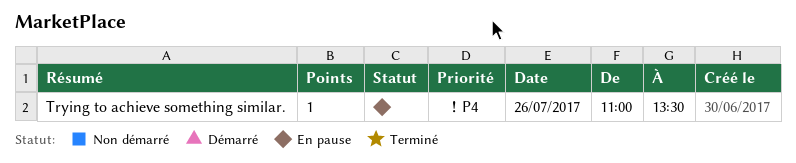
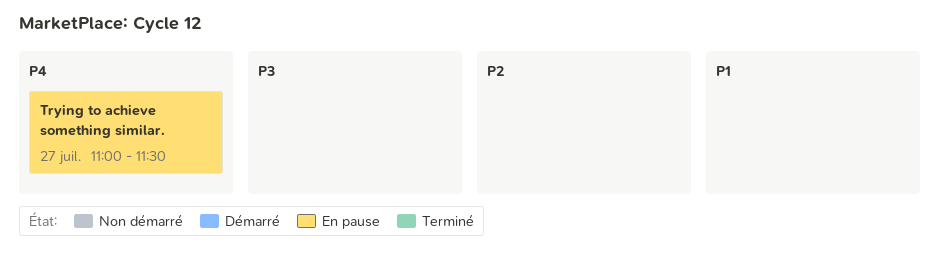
Trying to achieve something similar., day: Jul 26 -> Jul 27
Trying to achieve something similar., ends: 13:30 -> 11:30

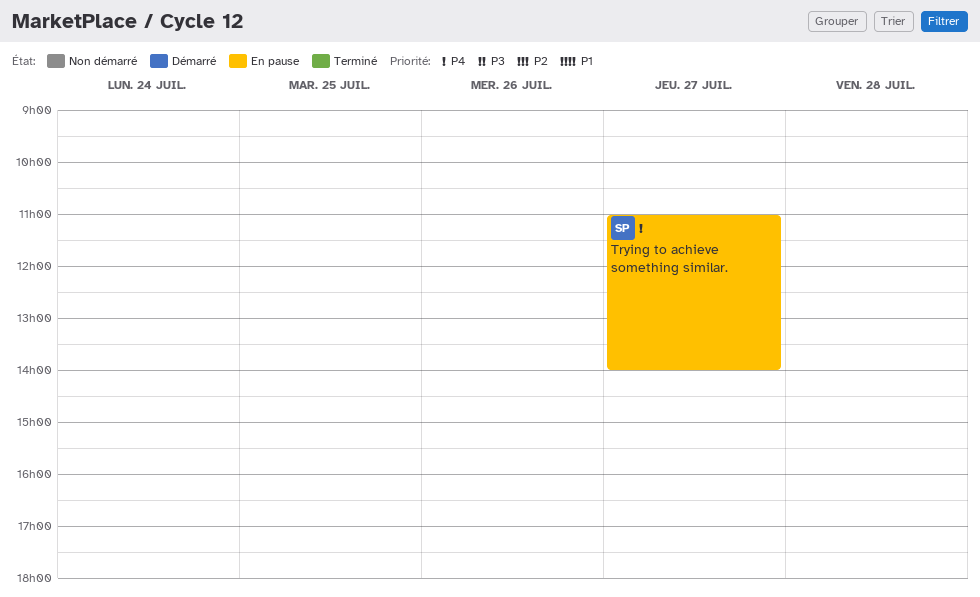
Trying to achieve something similar., ends: 11:30 -> 14:00

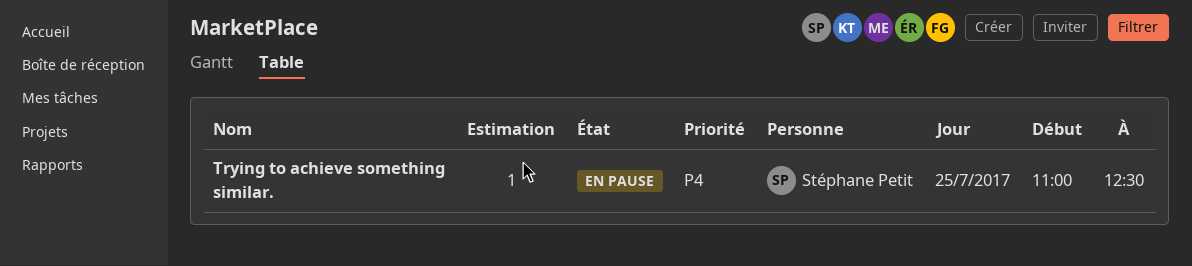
Trying to achieve something similar., day: Jul 27 -> Jul 25
Trying to achieve something similar., ends: 14:00 -> 12:30

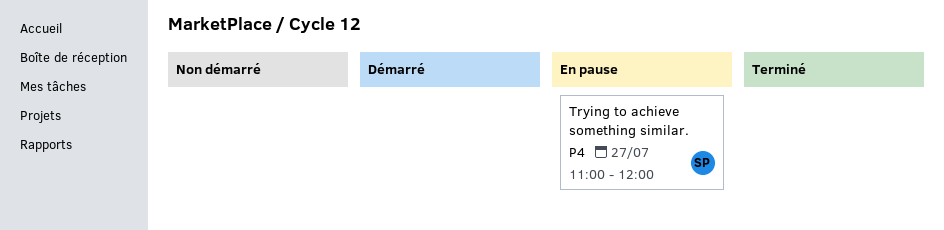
Trying to achieve something similar., day: Jul 25 -> Jul 27
Trying to achieve something similar., ends: 12:30 -> 12:00

